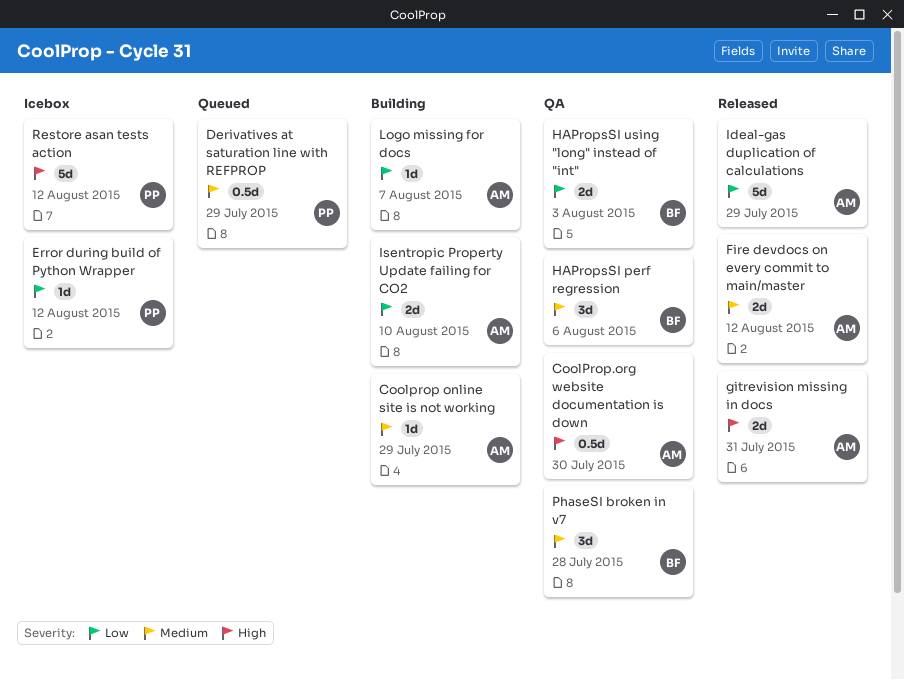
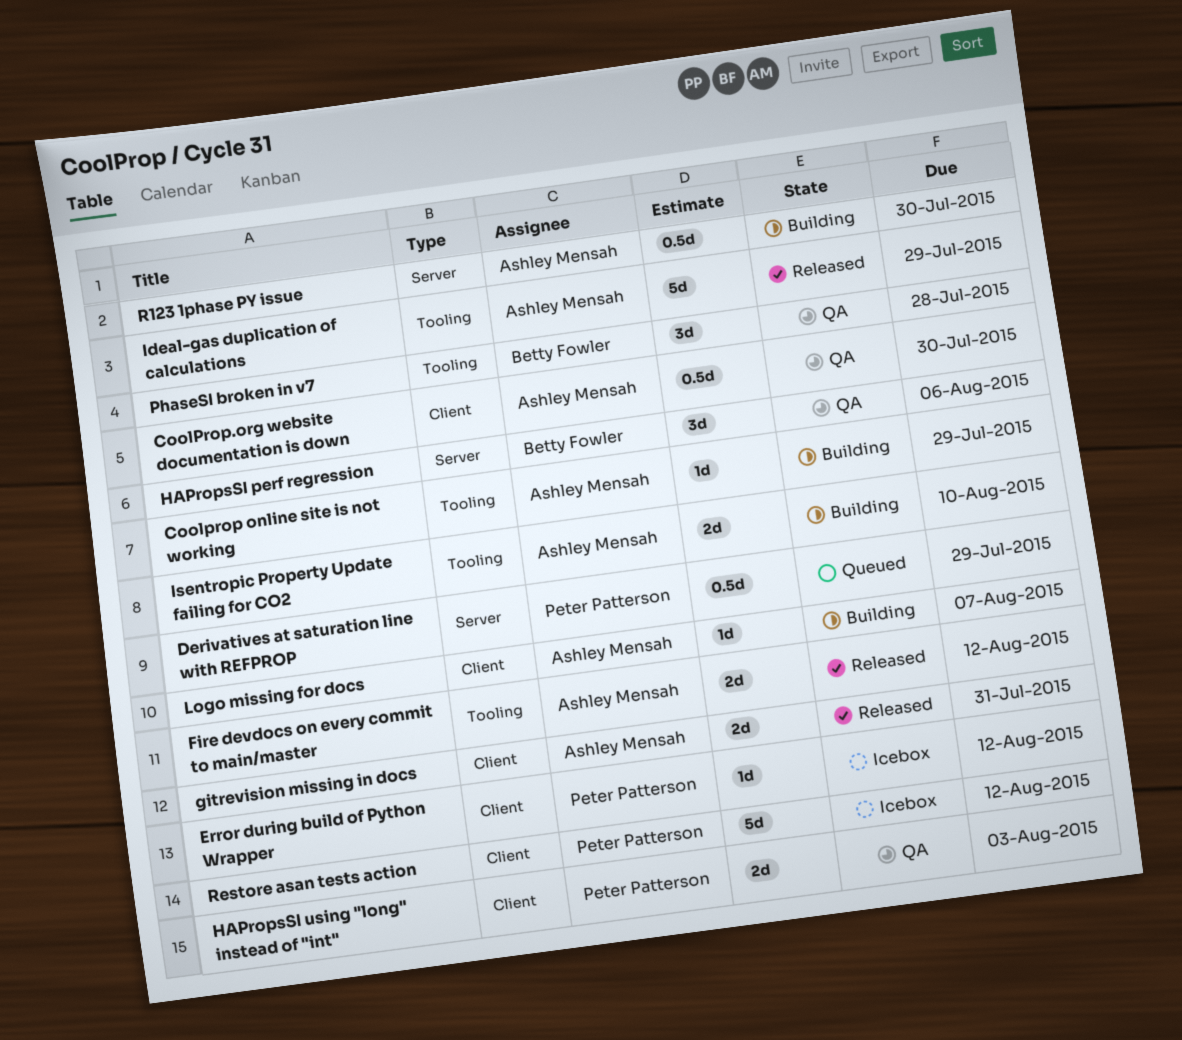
HAPropsSI using "long" instead of "int", owner: Betty Fowler -> Peter Patterson
R123 1phase PY issue: none -> present

